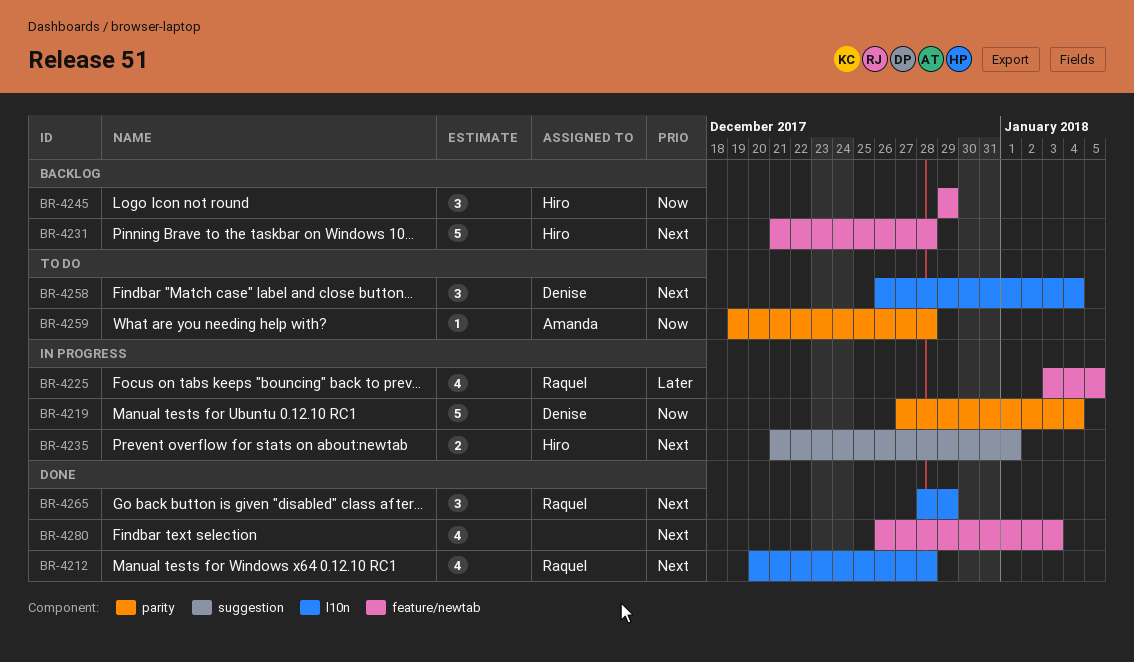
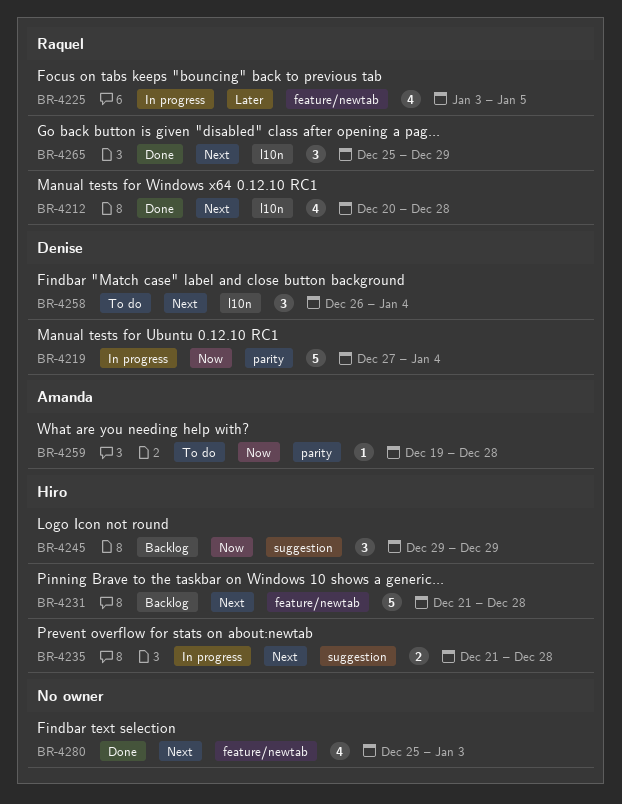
BR-4235, due: Jan 1 -> Dec 28
BR-4245, label: feature/newtab -> suggestion
BR-4265, start: Dec 28 -> Dec 25
BR-4280, start: Dec 26 -> Dec 25

